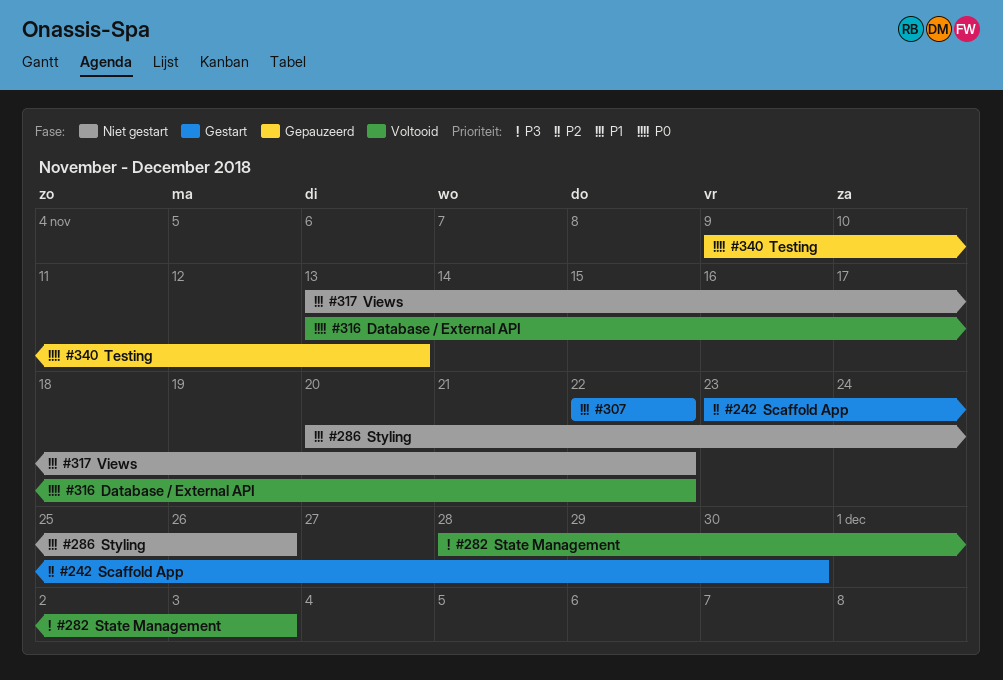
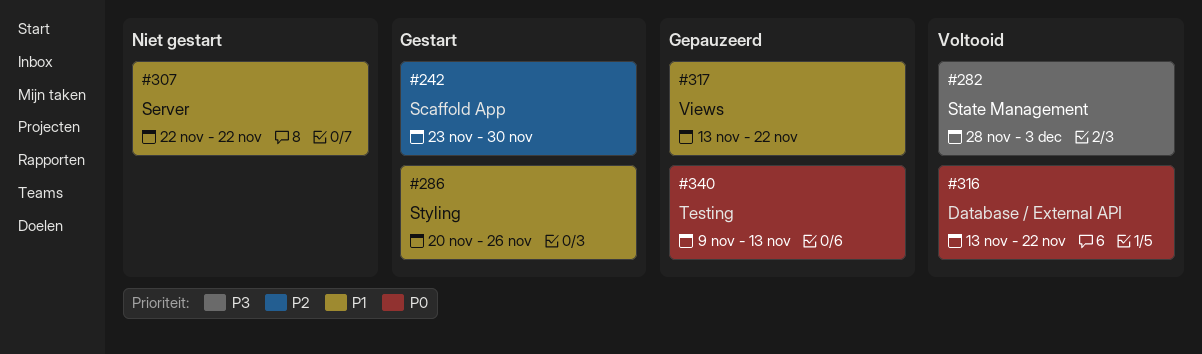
#286, status: Niet gestart -> Gestart
#307, status: Gestart -> Niet gestart
#317, status: Niet gestart -> Gepauzeerd

